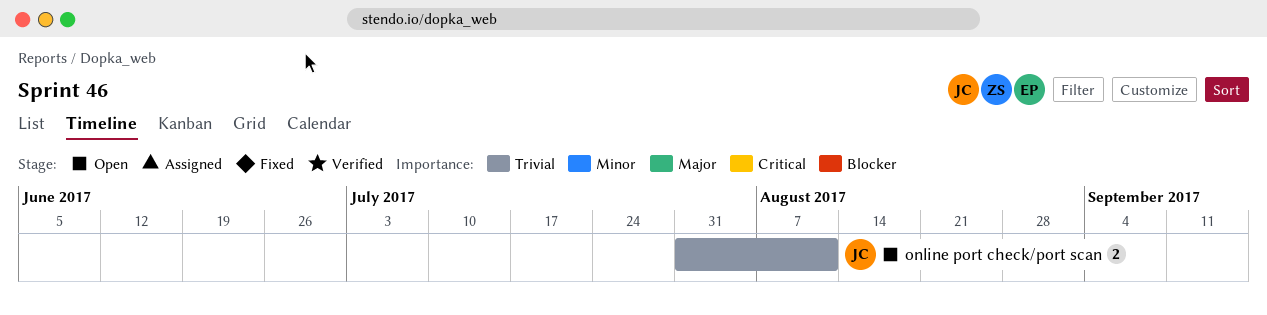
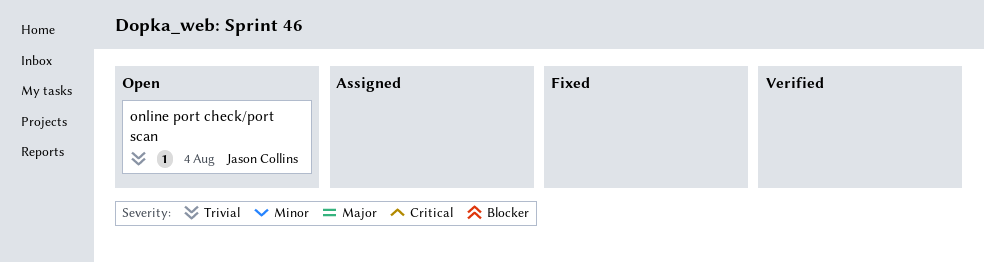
online port check/port scan, estimate: 2 -> 1
online port check/port scan, due: Aug 11 -> Aug 4

